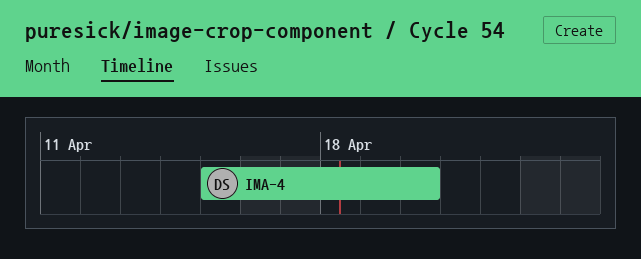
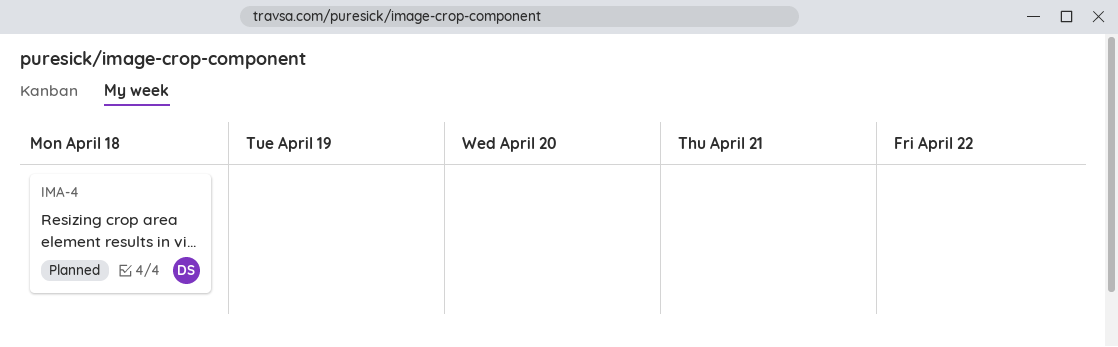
IMA-4, due: Apr 20 -> Apr 18

